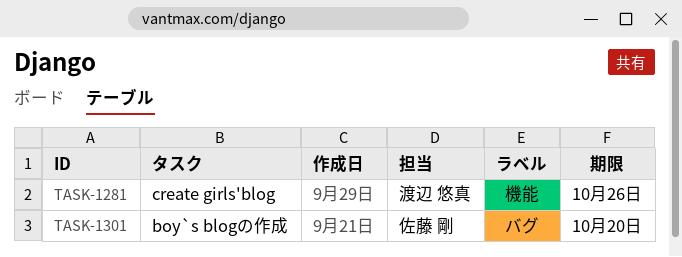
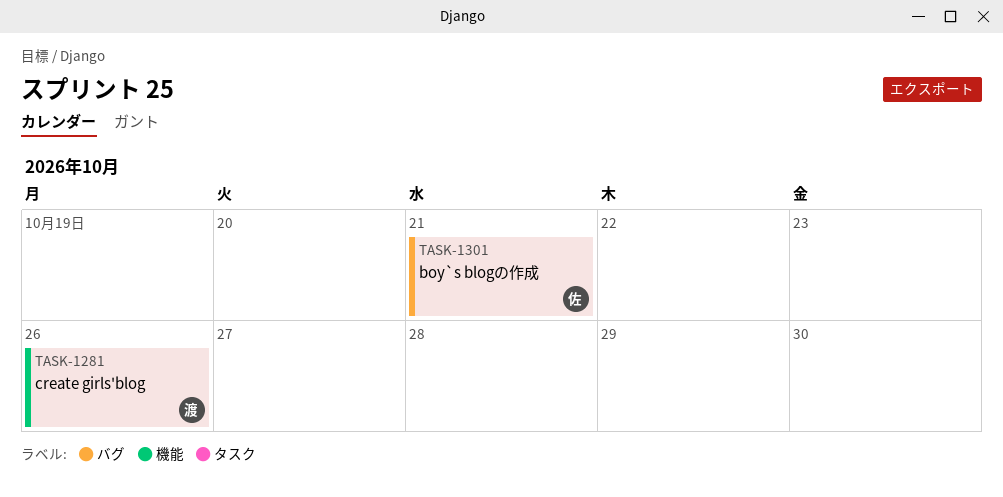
TASK-1301, due: Oct 20 -> Oct 21

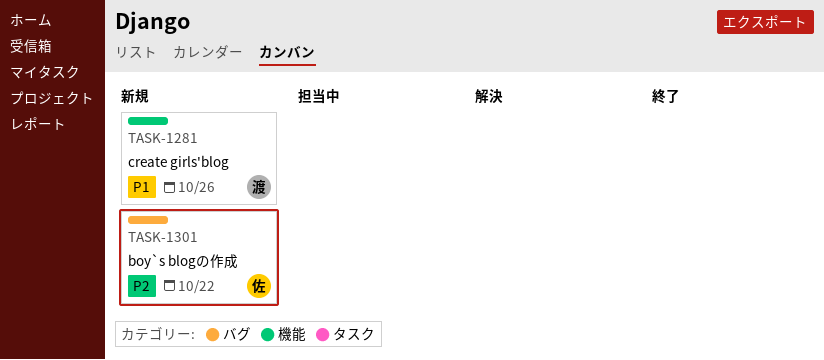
TASK-1301, due: Oct 21 -> Oct 22

